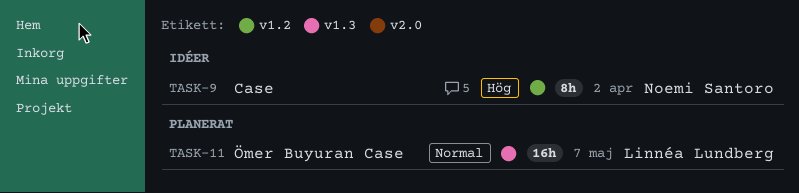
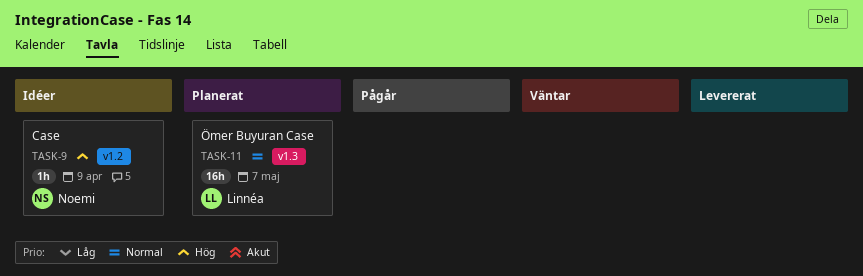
TASK-9, estimate: 8h -> 1h
TASK-9, due: Apr 2 -> Apr 9

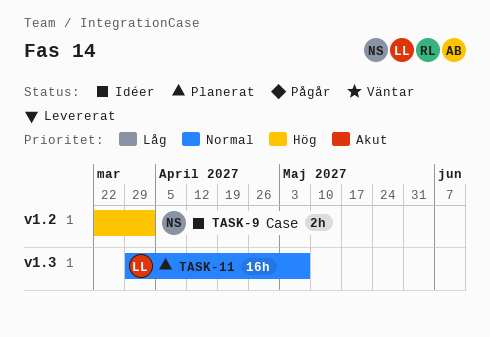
TASK-9, estimate: 1h -> 2h
TASK-9, due: Apr 9 -> Apr 2

